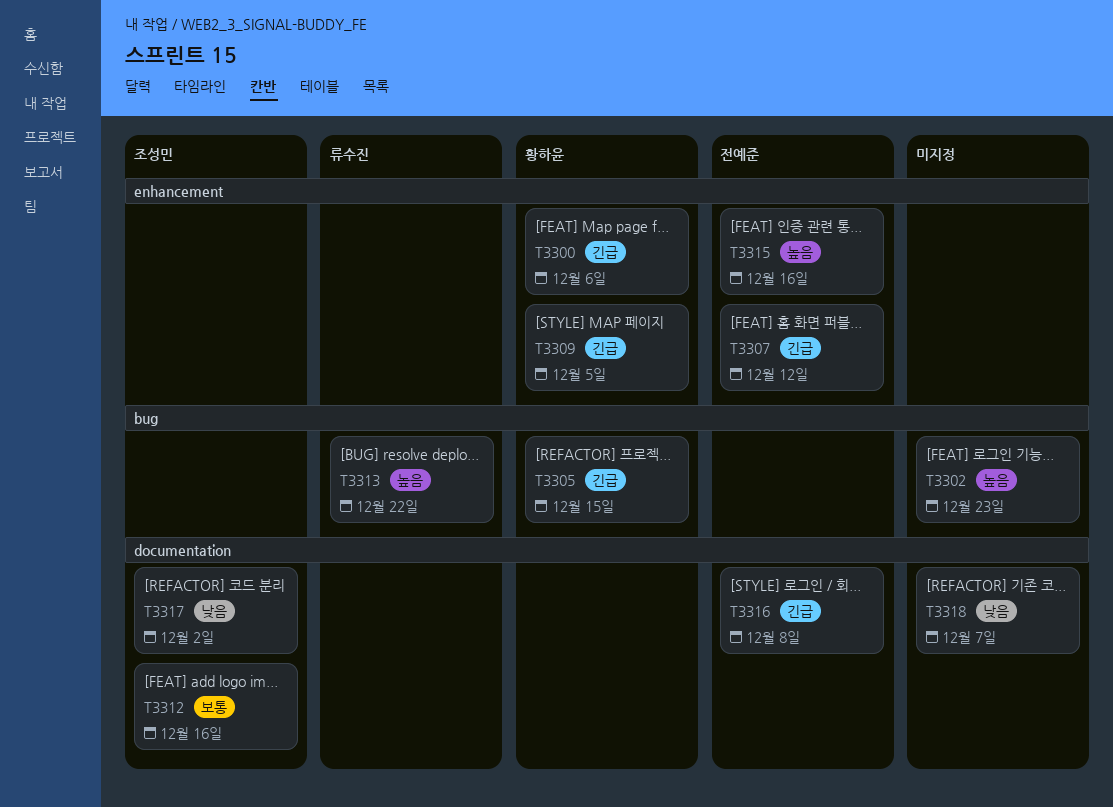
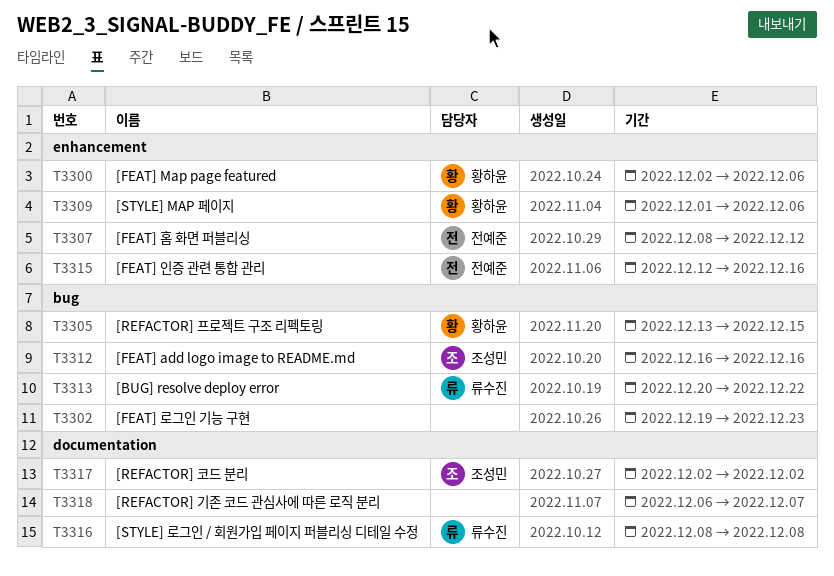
T3309, due: Dec 5 -> Dec 6
T3312, label: documentation -> bug
T3316, owner: 전예준 -> 류수진

